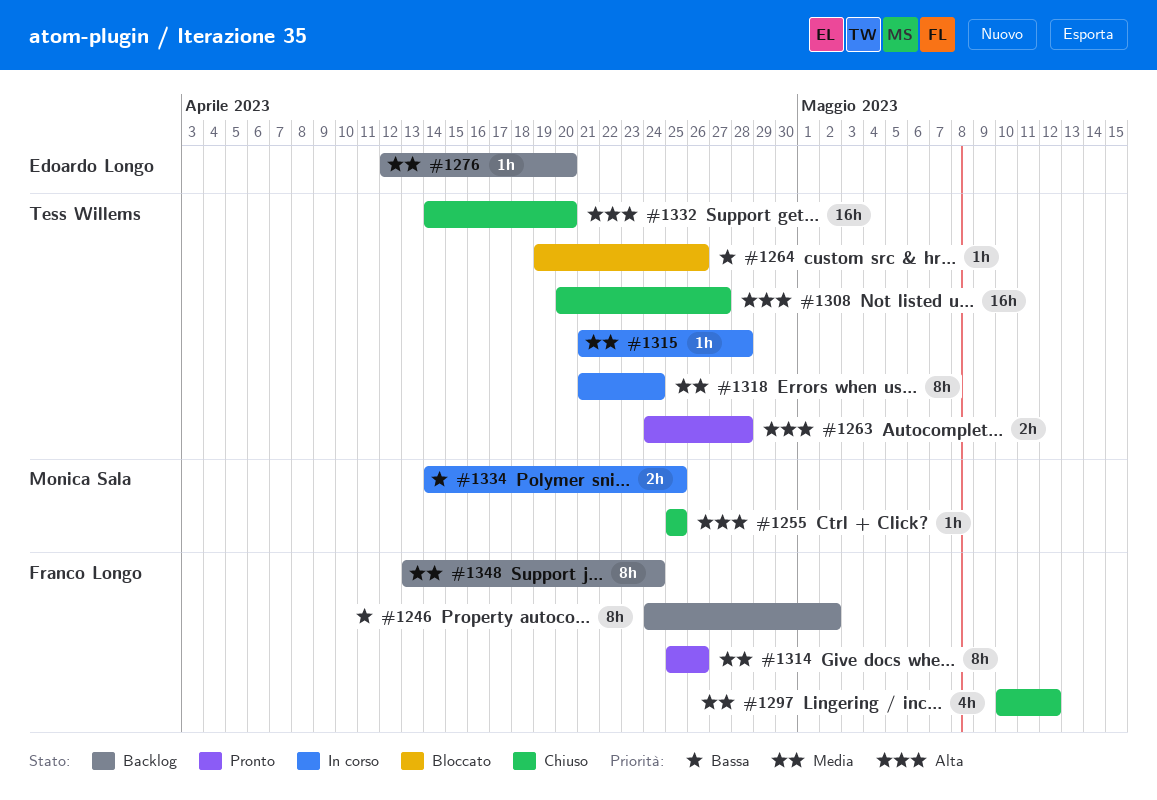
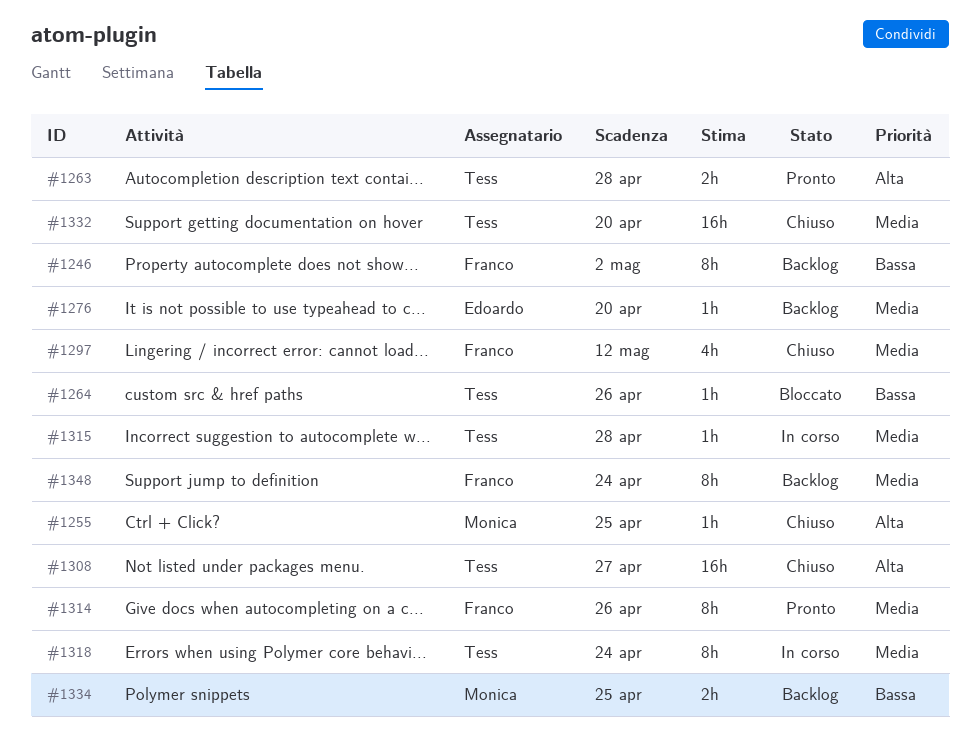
#1332, priority: Alta -> Media
#1334, status: In corso -> Backlog

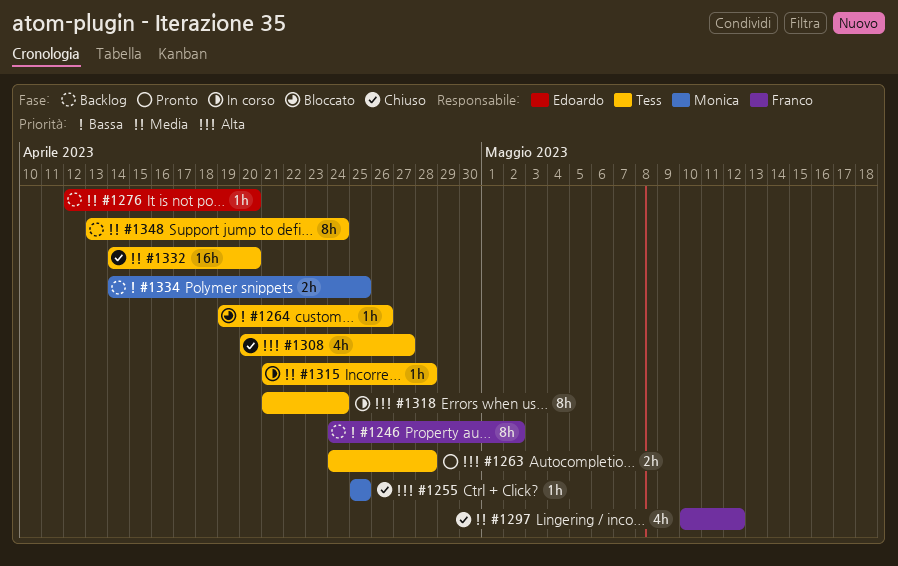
#1308, estimate: 16h -> 4h
#1314: present -> none
#1318, priority: Media -> Alta
#1348, owner: Franco -> Tess

